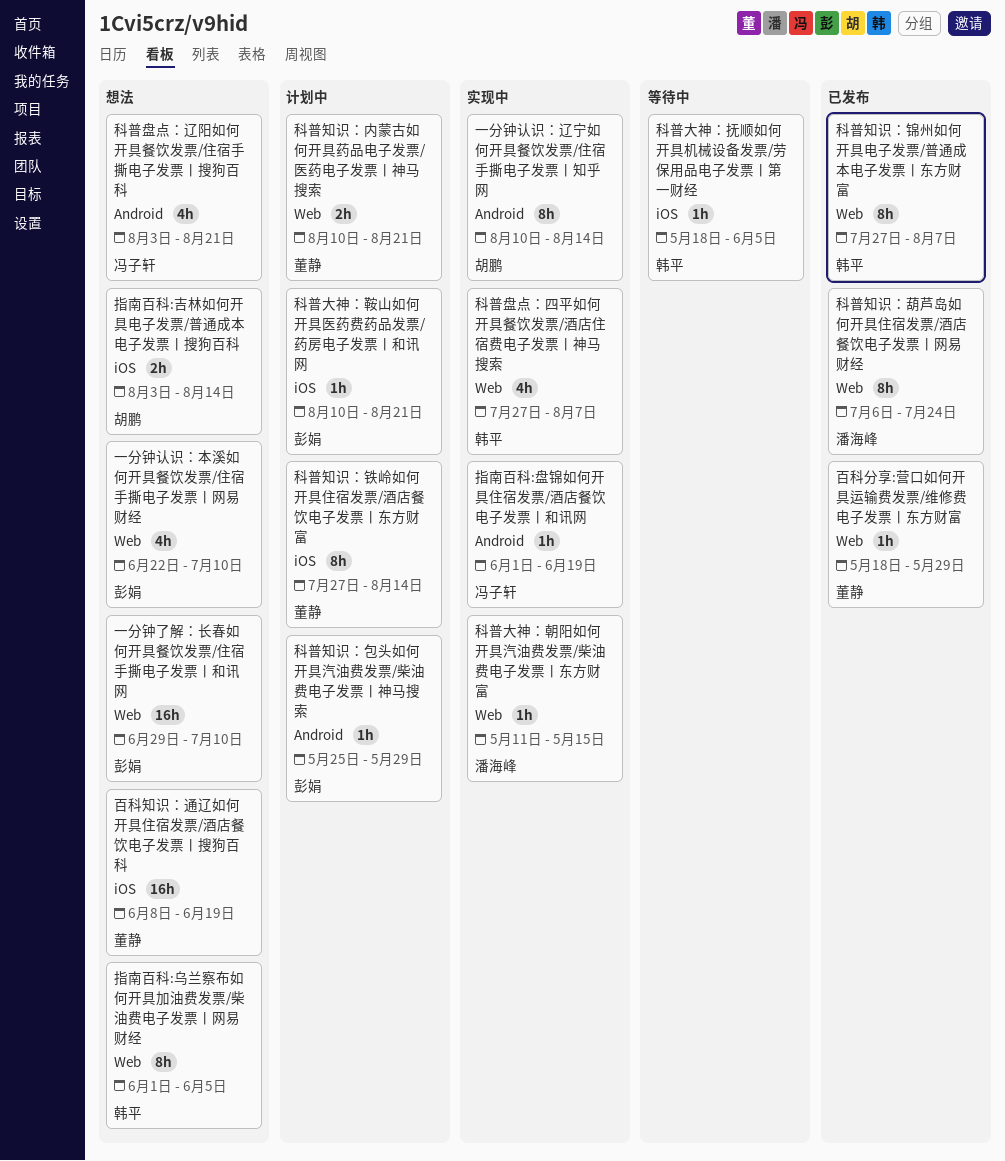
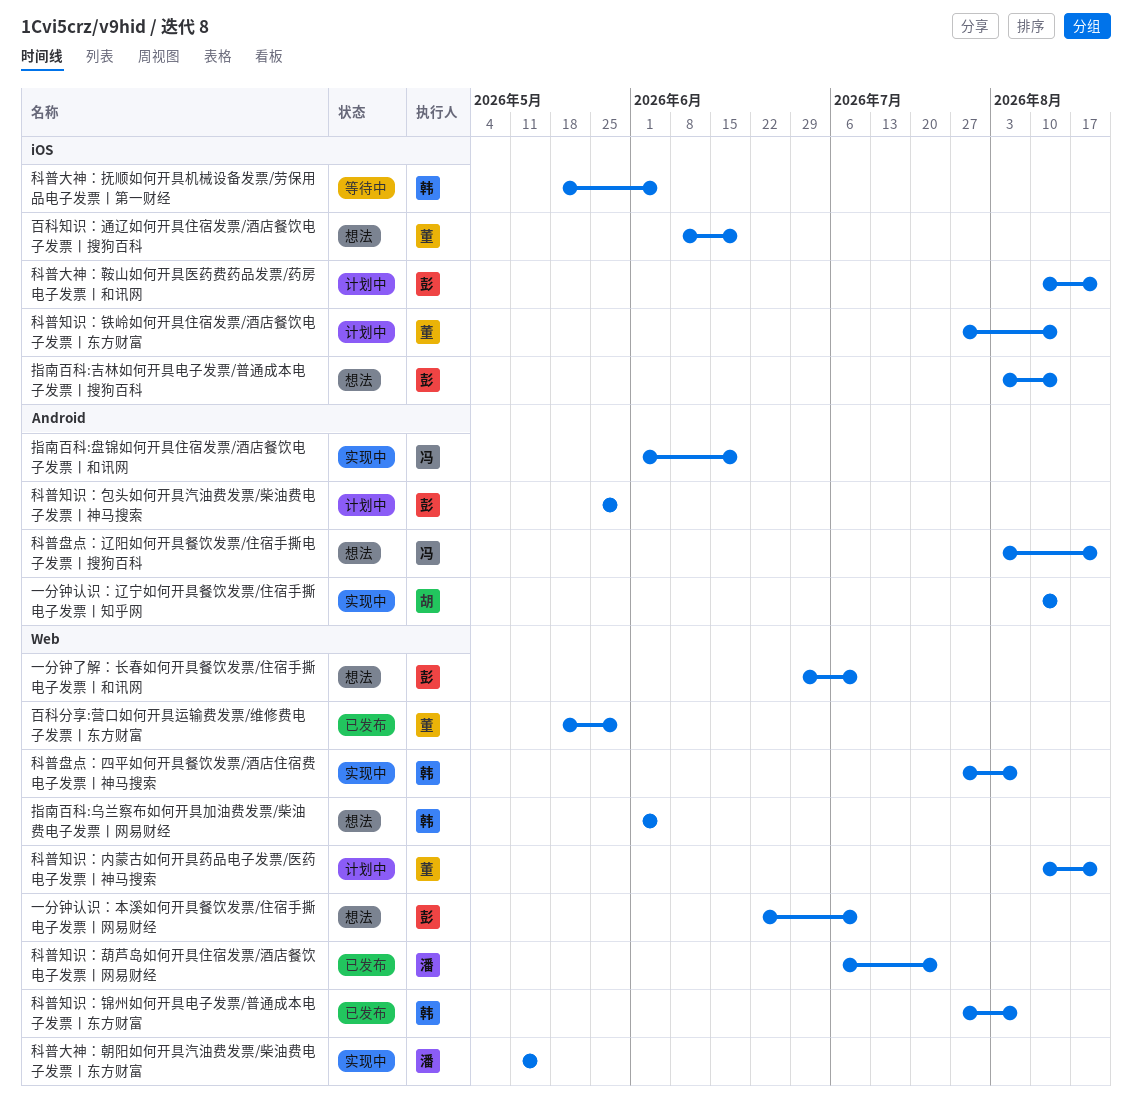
指南百科:吉林如何开具电子发票/普通成本电子发票丨搜狗百科, owner: 胡鹏 -> 彭娟

